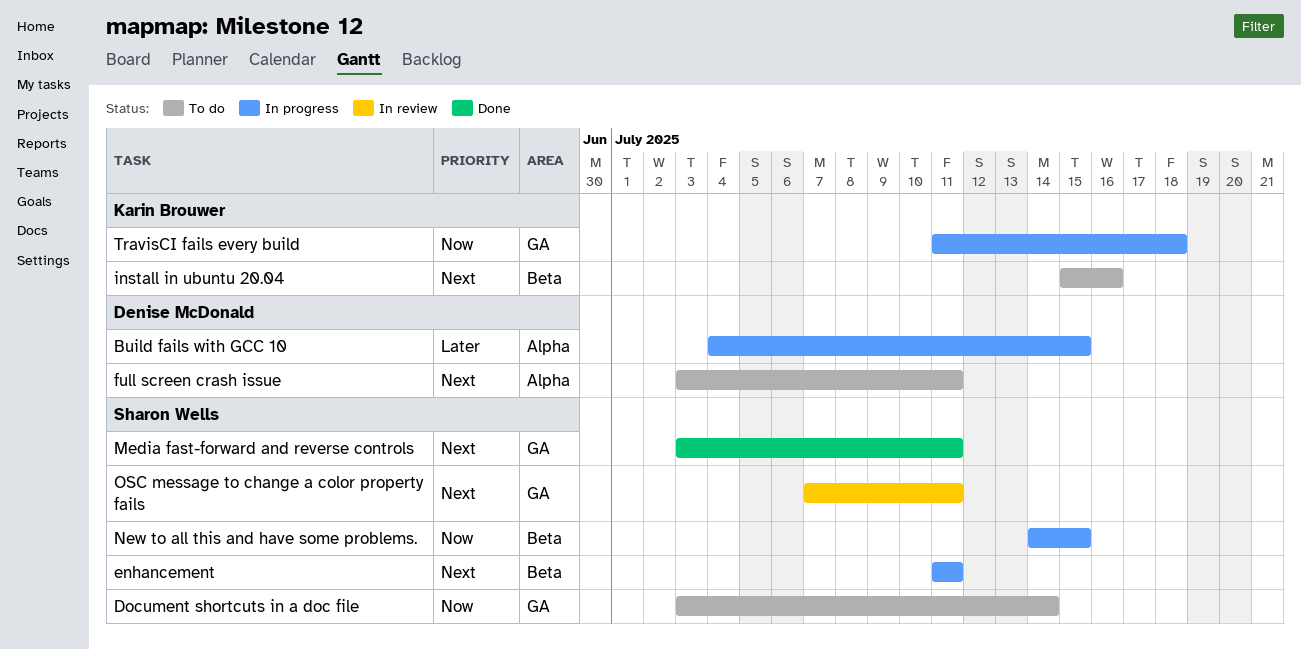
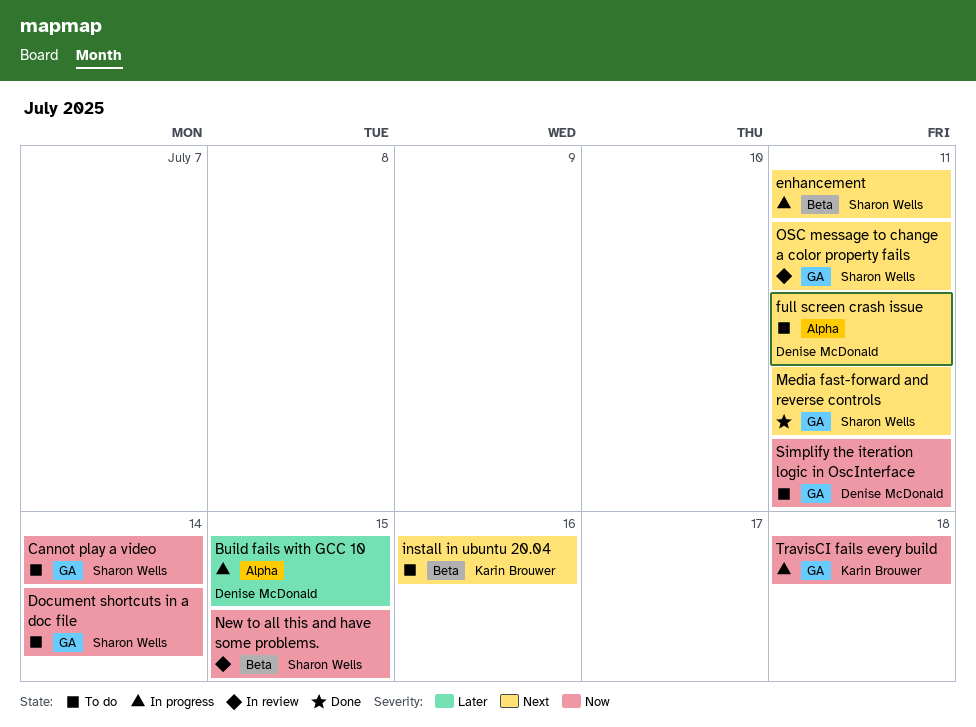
Cannot play a video: none -> present
New to all this and have some problems., status: In progress -> In review
Simplify the iteration logic in OscInterface: none -> present

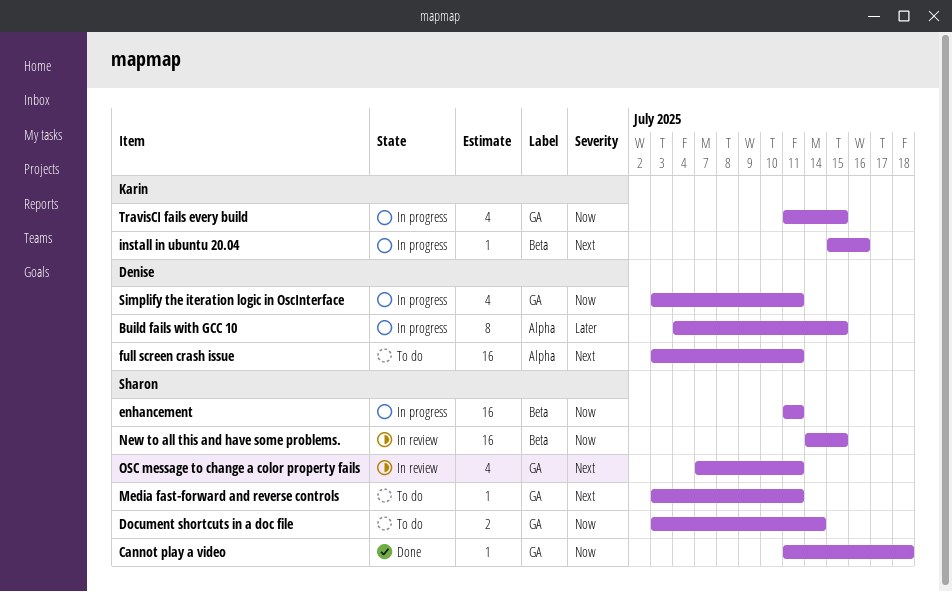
Cannot play a video, status: To do -> Done
Cannot play a video, due: Jul 14 -> Jul 18
enhancement, priority: Next -> Now
install in ubuntu 20.04, status: To do -> In progress
Media fast-forward and reverse controls, status: Done -> To do
Simplify the iteration logic in OscInterface, status: To do -> In progress
TravisCI fails every build, due: Jul 18 -> Jul 15

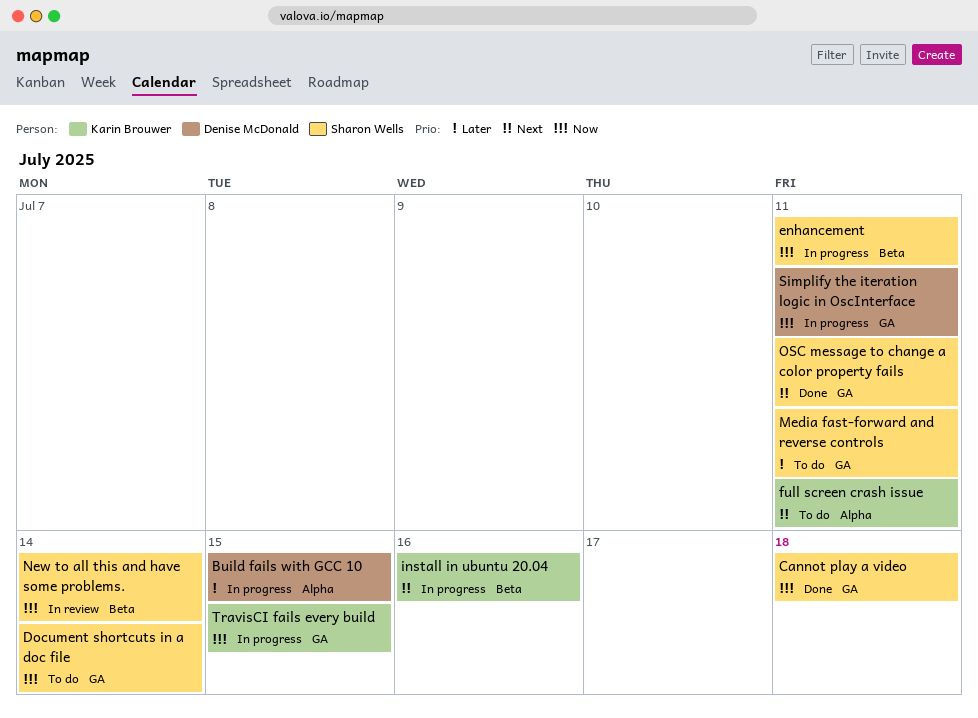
full screen crash issue, owner: Denise McDonald -> Karin Brouwer
Media fast-forward and reverse controls, priority: Next -> Later
New to all this and have some problems., due: Jul 15 -> Jul 14
OSC message to change a color property fails, status: In review -> Done

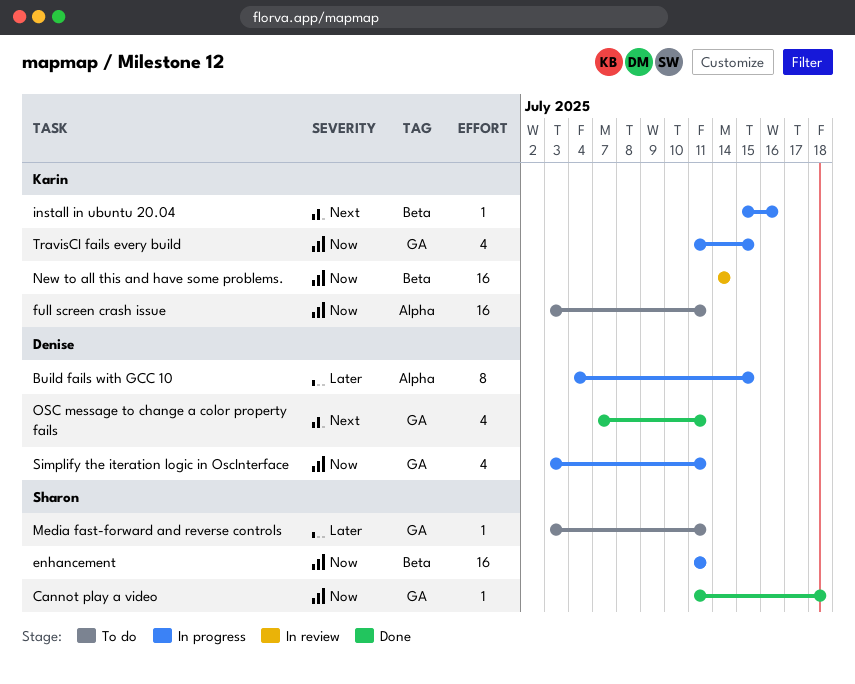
Document shortcuts in a doc file: present -> none
full screen crash issue, priority: Next -> Now
New to all this and have some problems., owner: Sharon Wells -> Karin Brouwer
OSC message to change a color property fails, owner: Sharon Wells -> Denise McDonald

